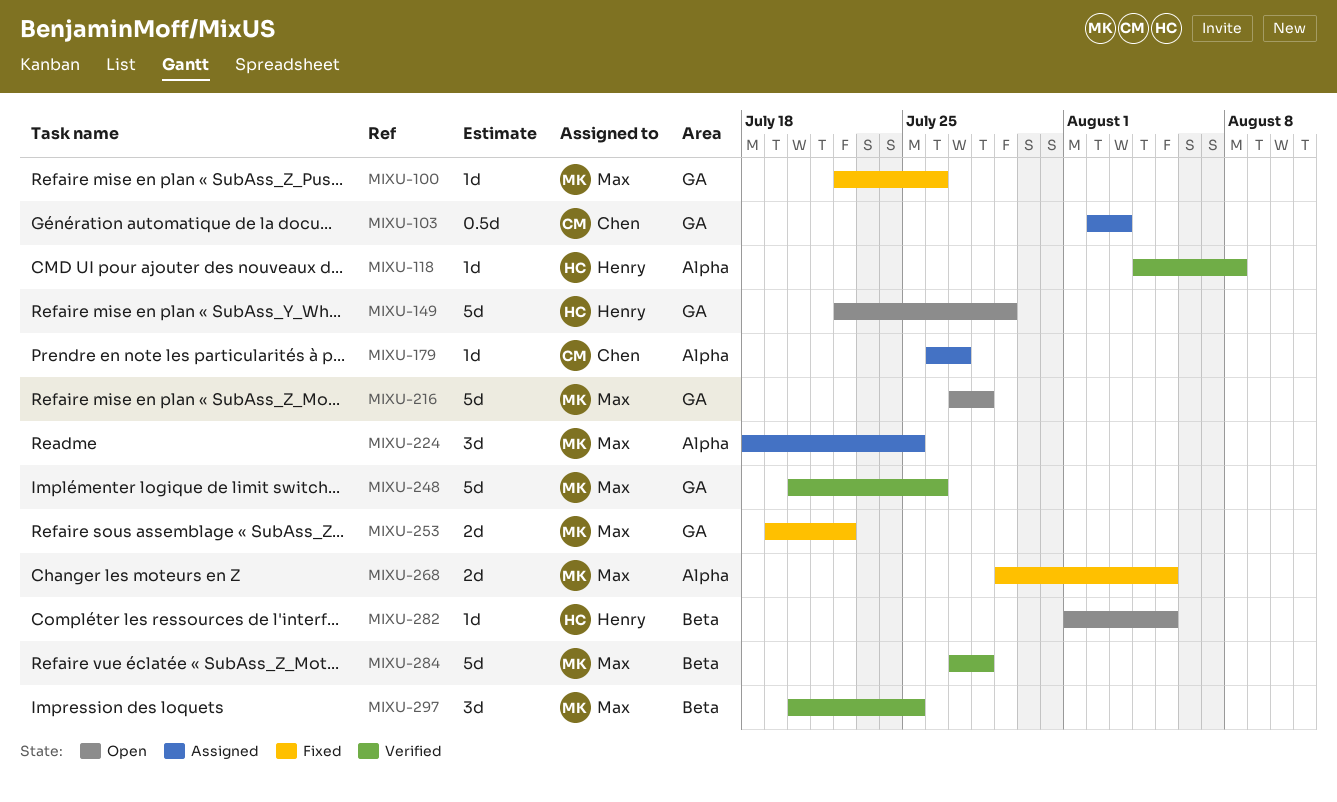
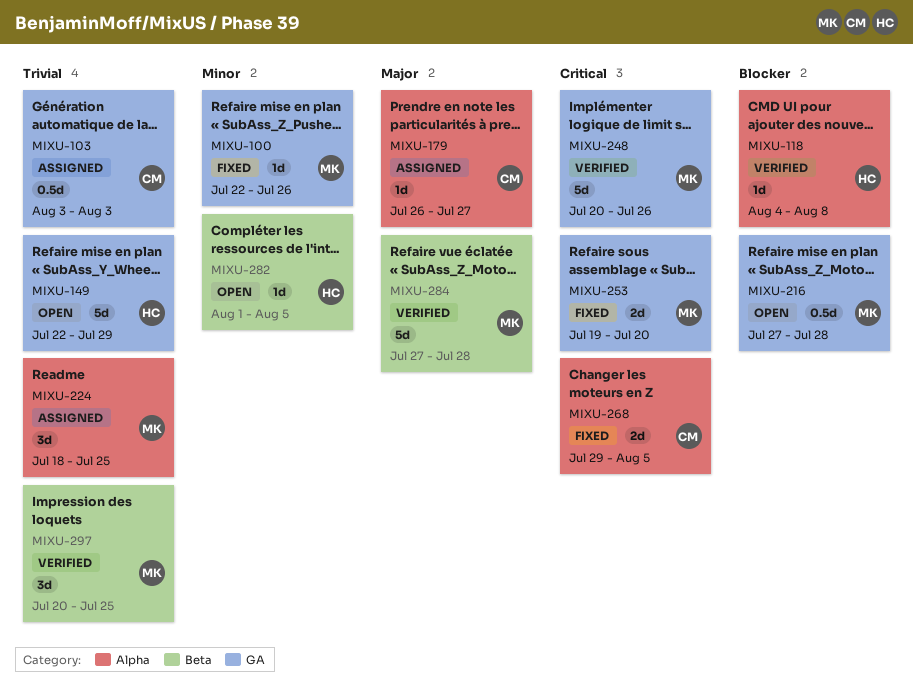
MIXU-103, start: Aug 2 -> Aug 3
MIXU-216, estimate: 5d -> 0.5d
MIXU-253, due: Jul 22 -> Jul 20
MIXU-268, owner: Max -> Chen

